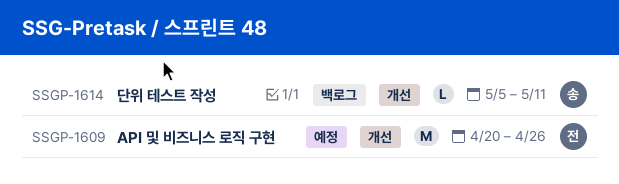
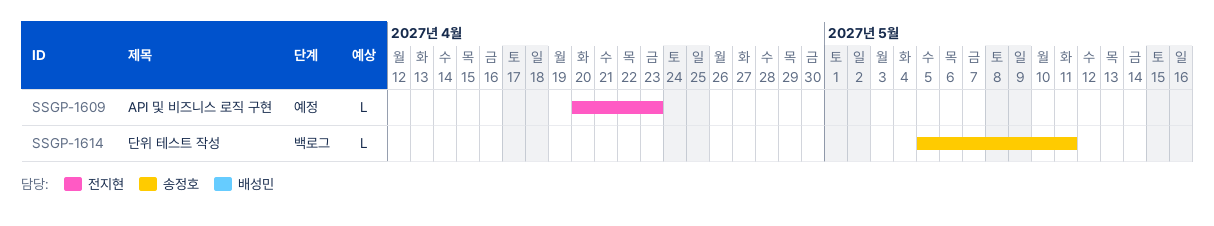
SSGP-1609, estimate: M -> L
SSGP-1609, due: Apr 26 -> Apr 23

